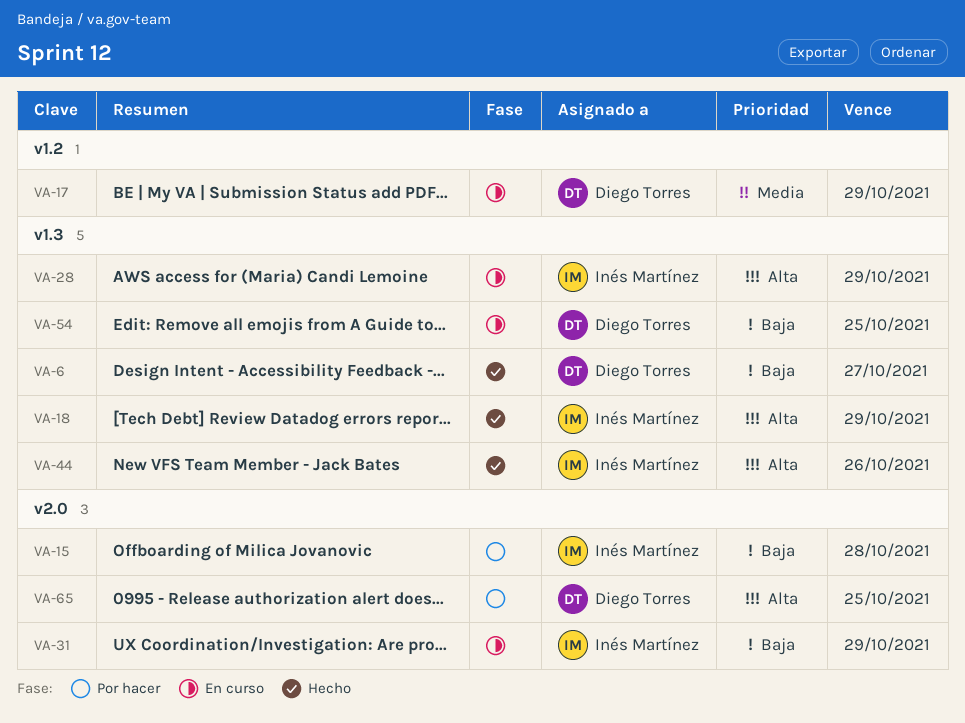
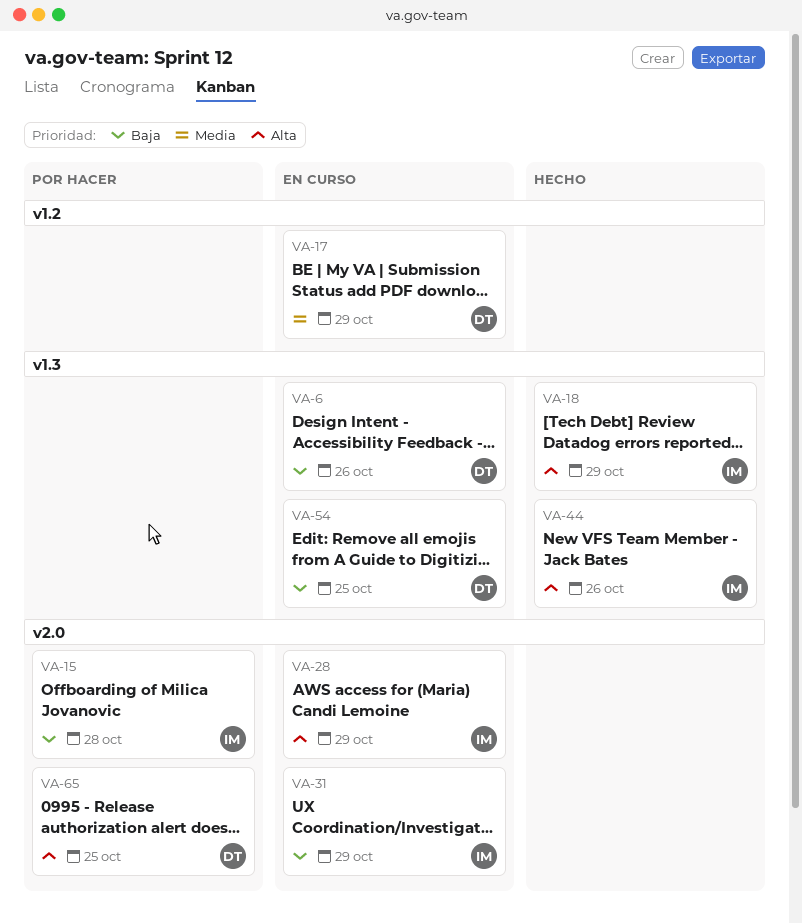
VA-6, status: Hecho -> En curso
VA-6, due: Oct 27 -> Oct 26
VA-28, label: v1.3 -> v2.0

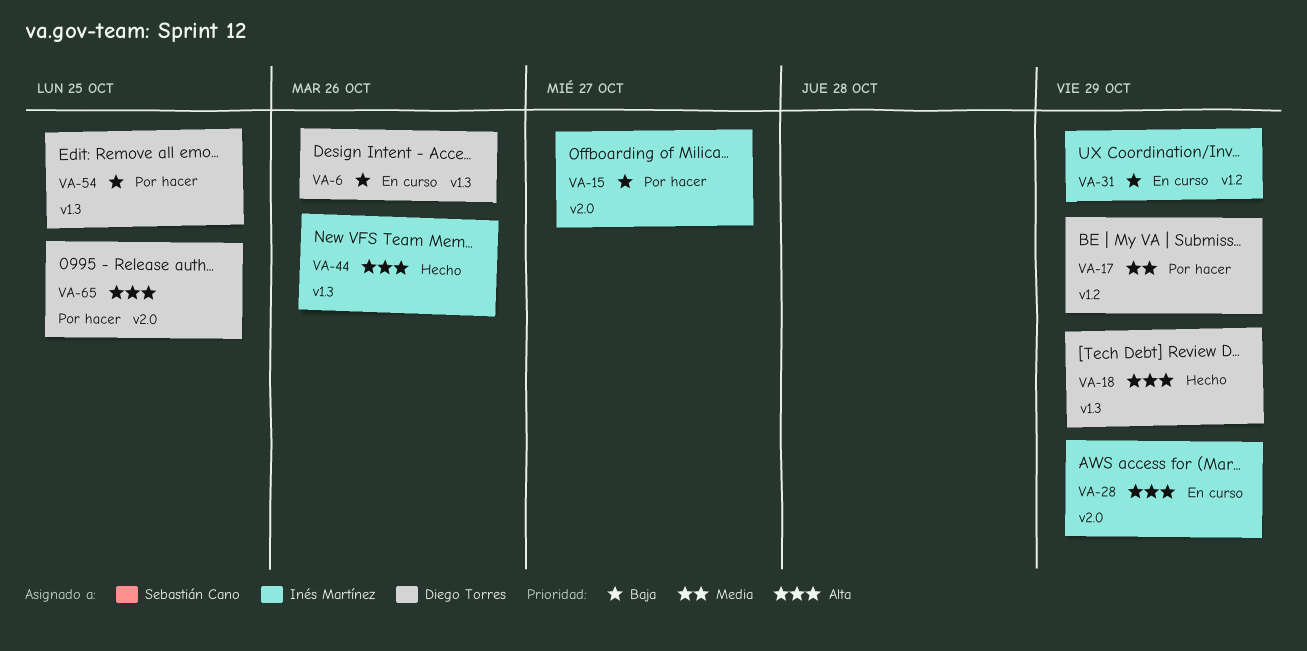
VA-15, due: Oct 28 -> Oct 27
VA-17, status: En curso -> Por hacer
VA-18, owner: Inés Martínez -> Diego Torres
VA-31, label: v2.0 -> v1.2
VA-54, status: En curso -> Por hacer

